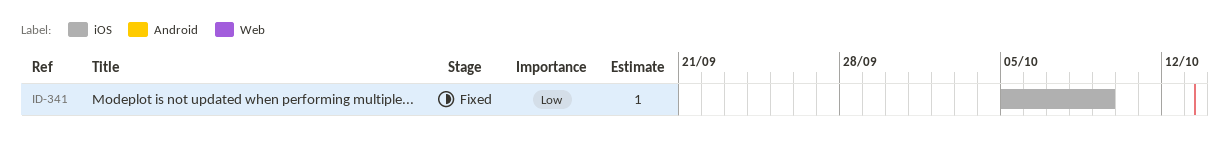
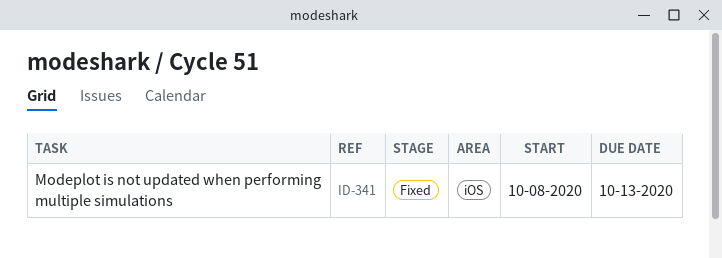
ID-341, start: Oct 5 -> Oct 8
ID-341, due: Oct 9 -> Oct 13

